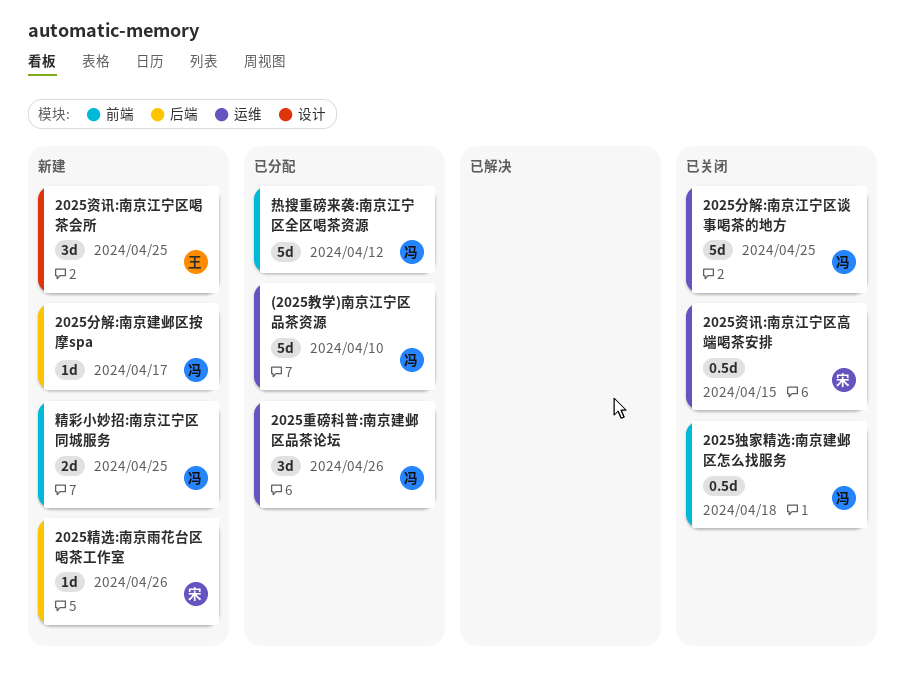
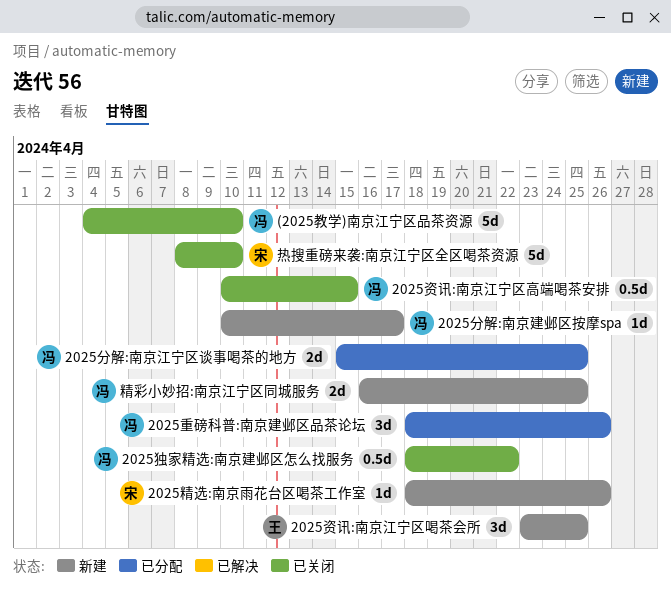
(2025教学)南京江宁区品茶资源, status: 已分配 -> 已关闭
2025分解:南京江宁区谈事喝茶的地方, status: 已关闭 -> 已分配
2025分解:南京江宁区谈事喝茶的地方, estimate: 5d -> 2d
2025独家精选:南京建邺区怎么找服务, due: Apr 18 -> Apr 22
2025资讯:南京江宁区高端喝茶安排, owner: 宋 -> 冯
热搜重磅来袭:南京江宁区全区喝茶资源, status: 已分配 -> 已关闭
热搜重磅来袭:南京江宁区全区喝茶资源, owner: 冯 -> 宋
热搜重磅来袭:南京江宁区全区喝茶资源, due: Apr 12 -> Apr 10

